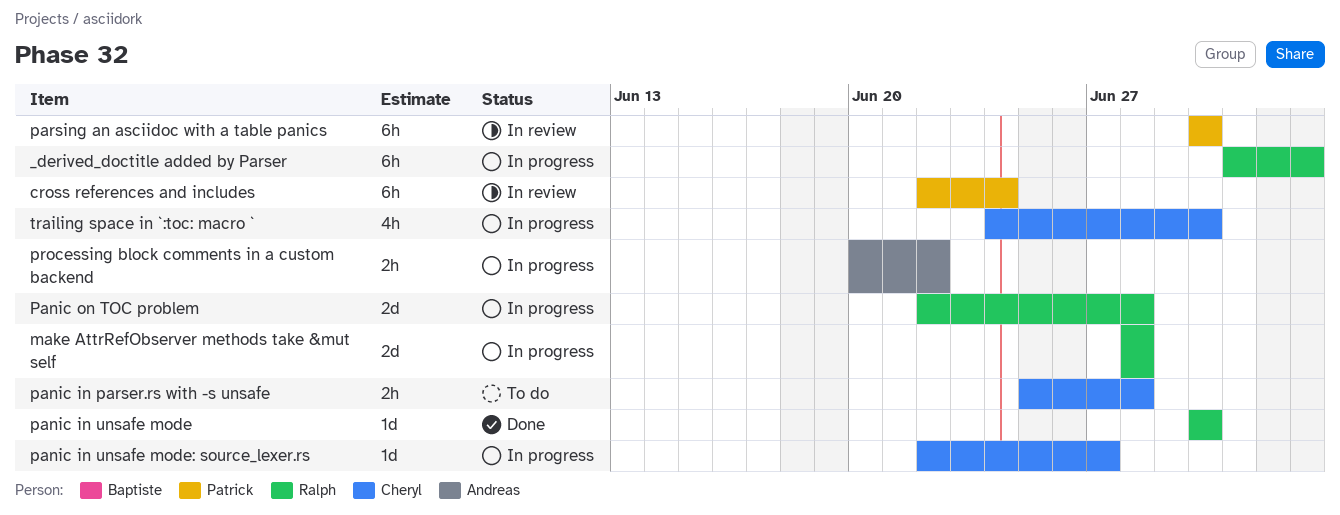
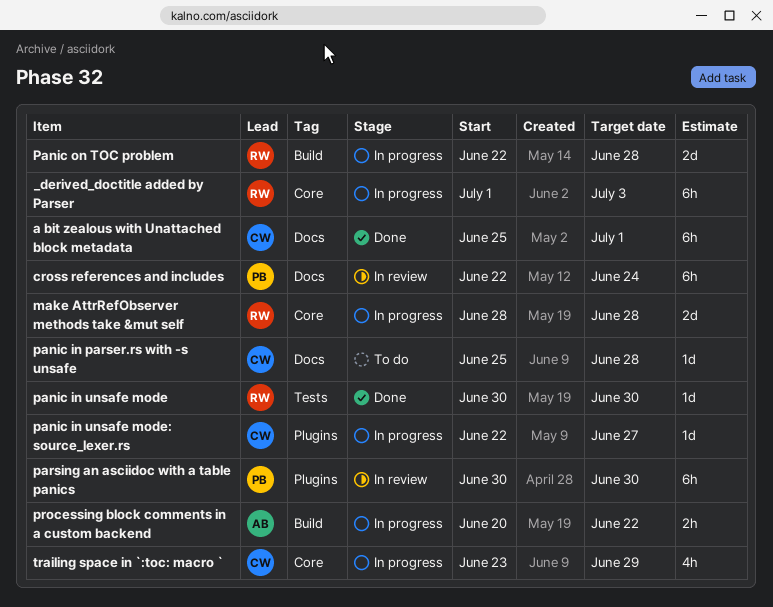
a bit zealous with Unattached block metadata: none -> present
panic in parser.rs with -s unsafe, estimate: 2h -> 1d
trailing space in `:toc: macro `, start: Jun 24 -> Jun 23
trailing space in `:toc: macro `, due: Jun 30 -> Jun 29

